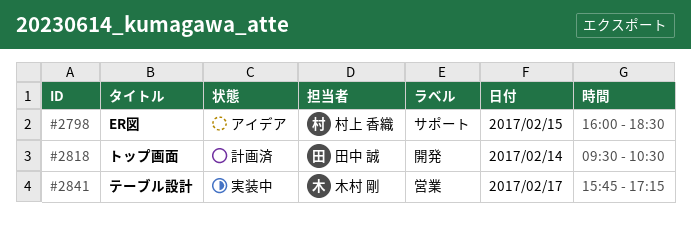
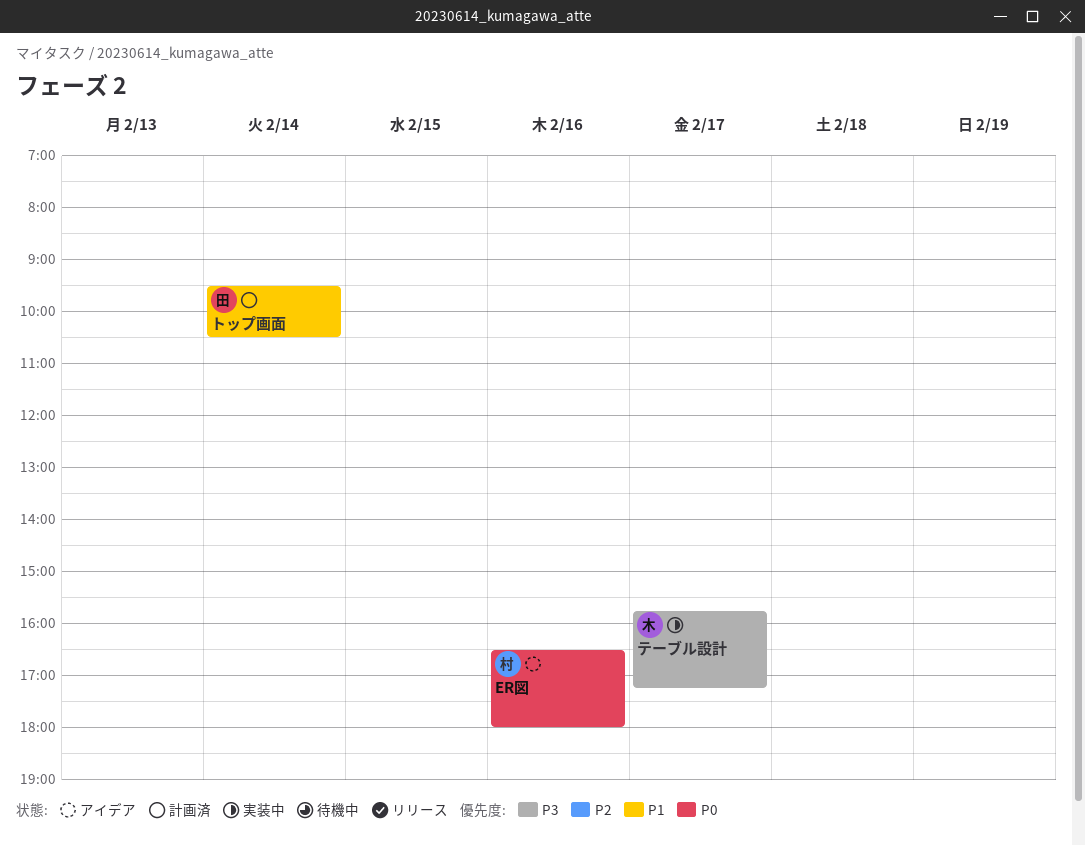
ER図, day: Feb 15 -> Feb 16
ER図, begins: 16:00 -> 16:30
ER図, ends: 18:30 -> 18:00

